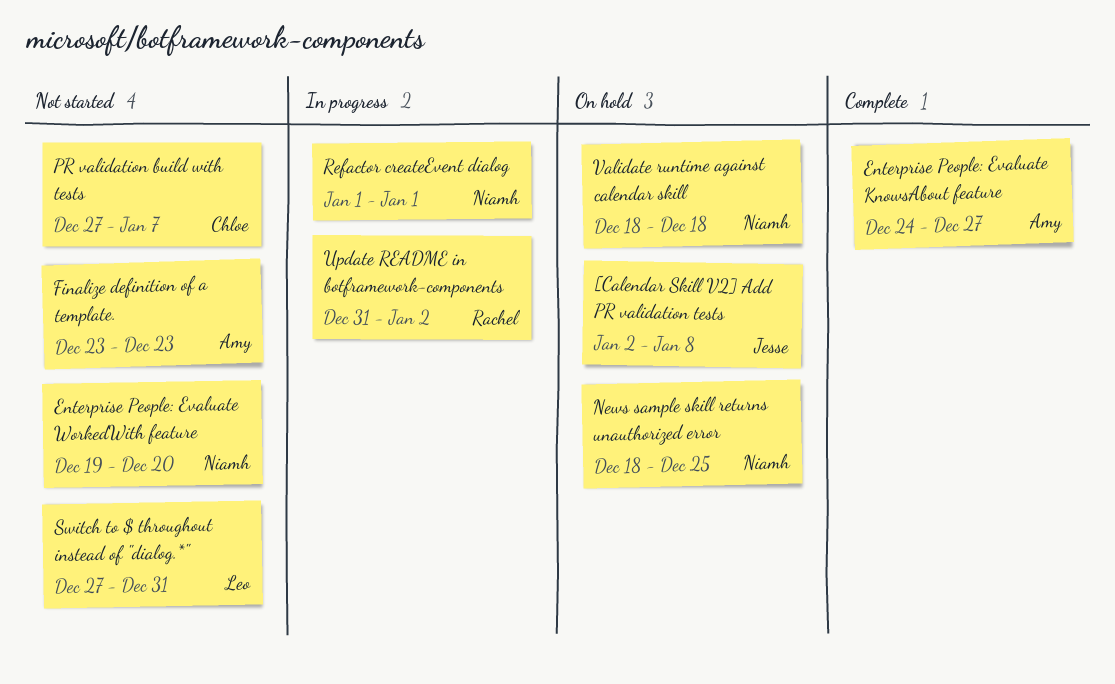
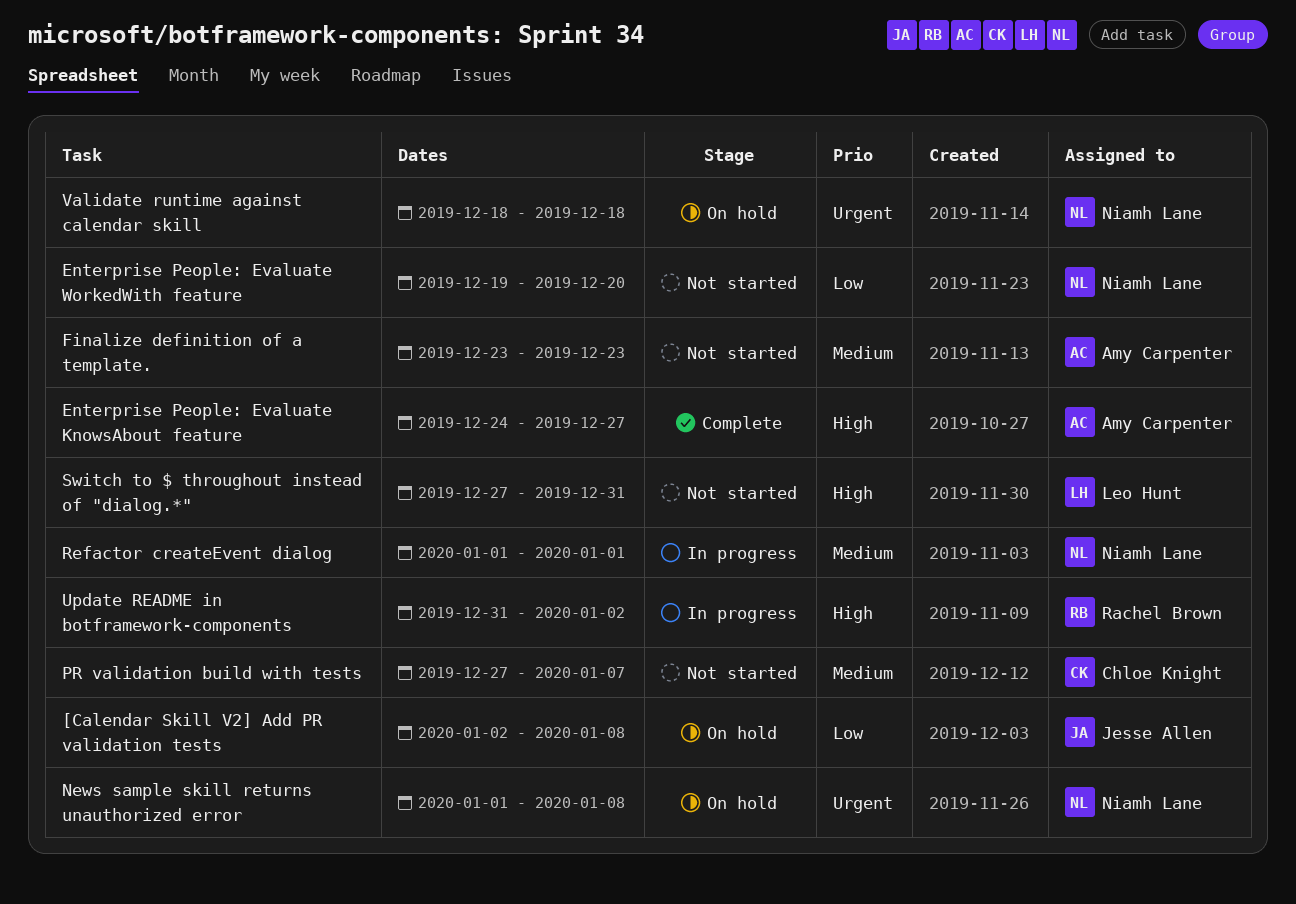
News sample skill returns unauthorized error, start: Dec 18 -> Jan 1
News sample skill returns unauthorized error, due: Dec 25 -> Jan 8

